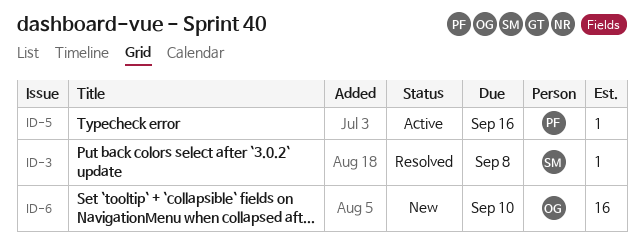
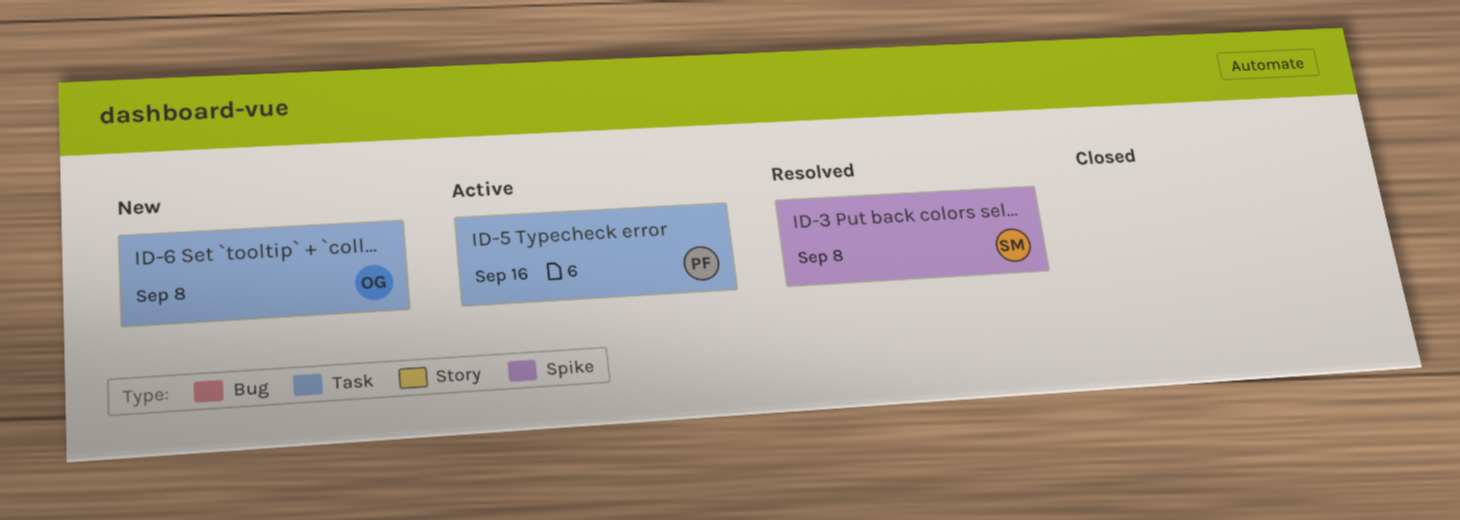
ID-6, due: Sep 10 -> Sep 8

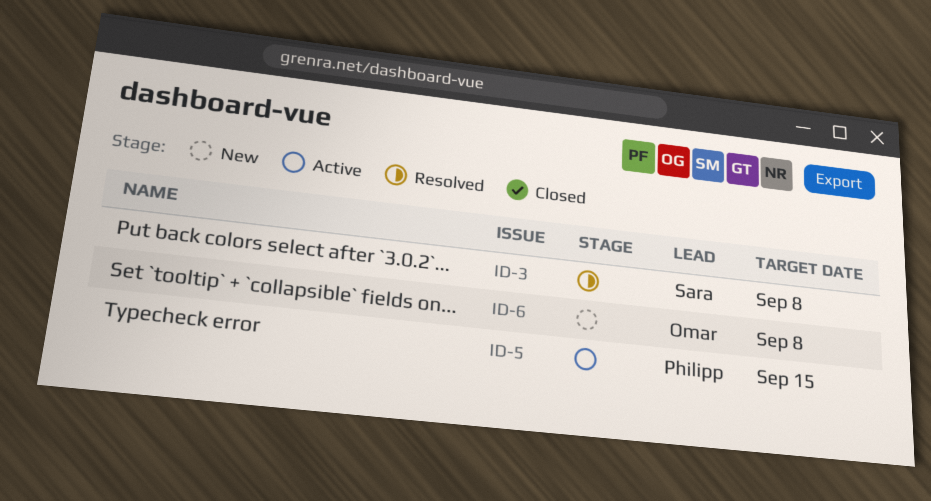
ID-5, due: Sep 16 -> Sep 15

